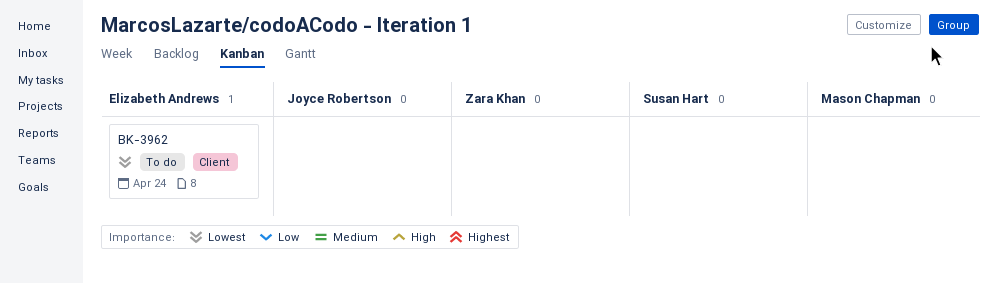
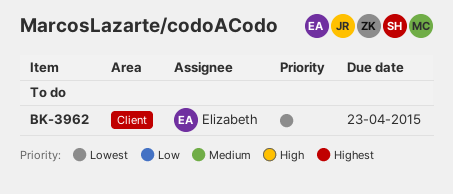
BK-3962, due: Apr 24 -> Apr 23

